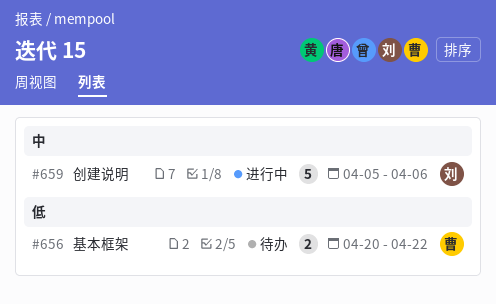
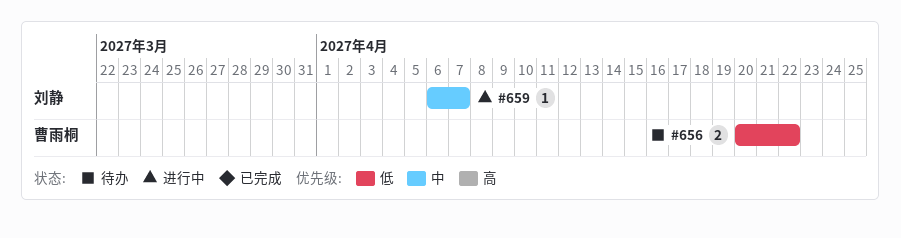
#659, estimate: 5 -> 1
#659, start: Apr 5 -> Apr 6
#659, due: Apr 6 -> Apr 7

